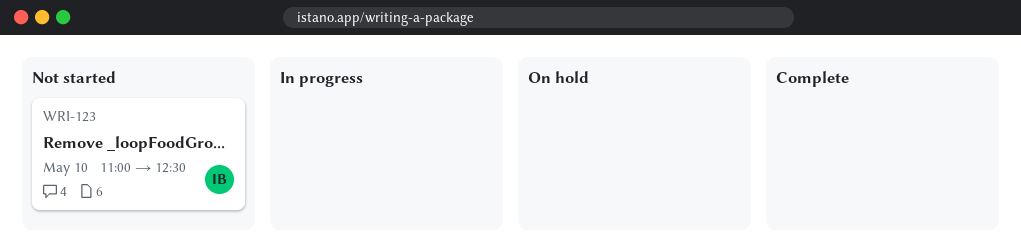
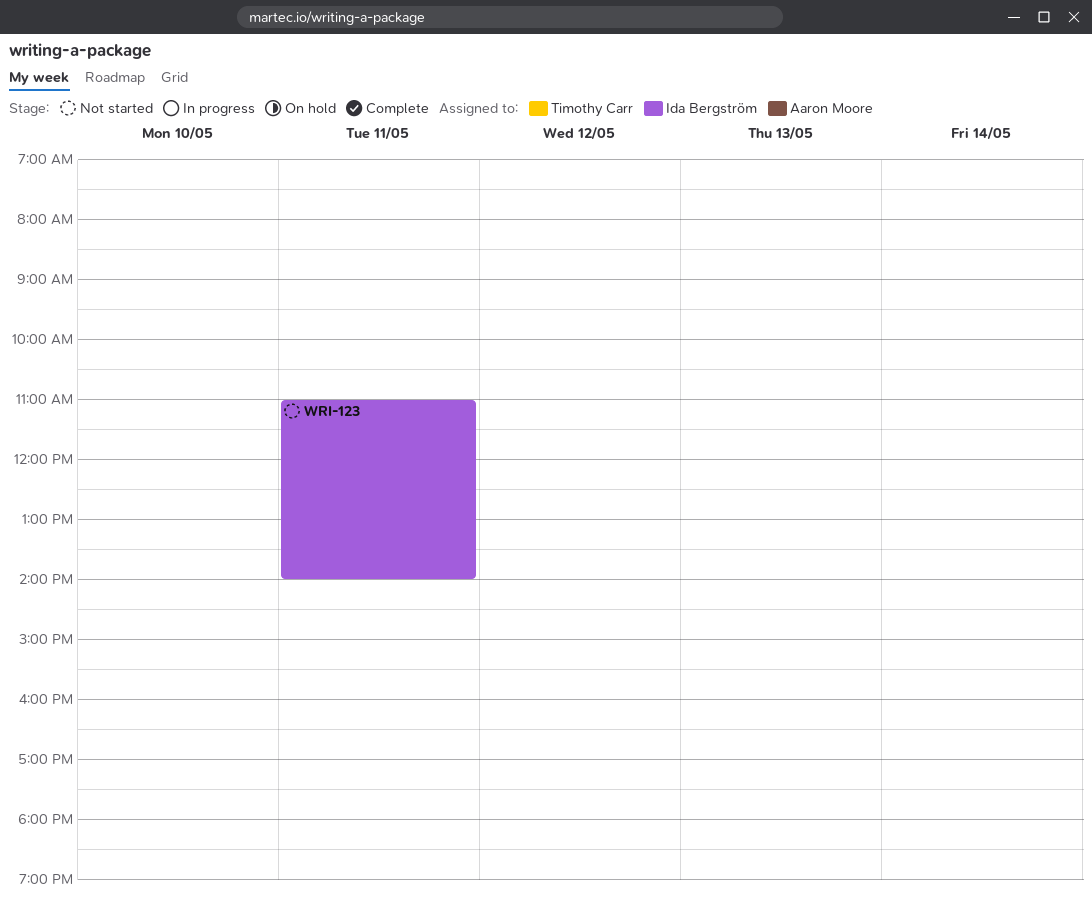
WRI-123, day: May 10 -> May 11
WRI-123, ends: 12:30 -> 14:00

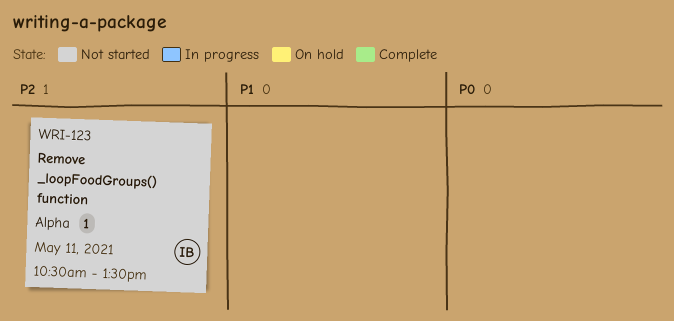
WRI-123, begins: 11:00 -> 10:30
WRI-123, ends: 14:00 -> 13:30

